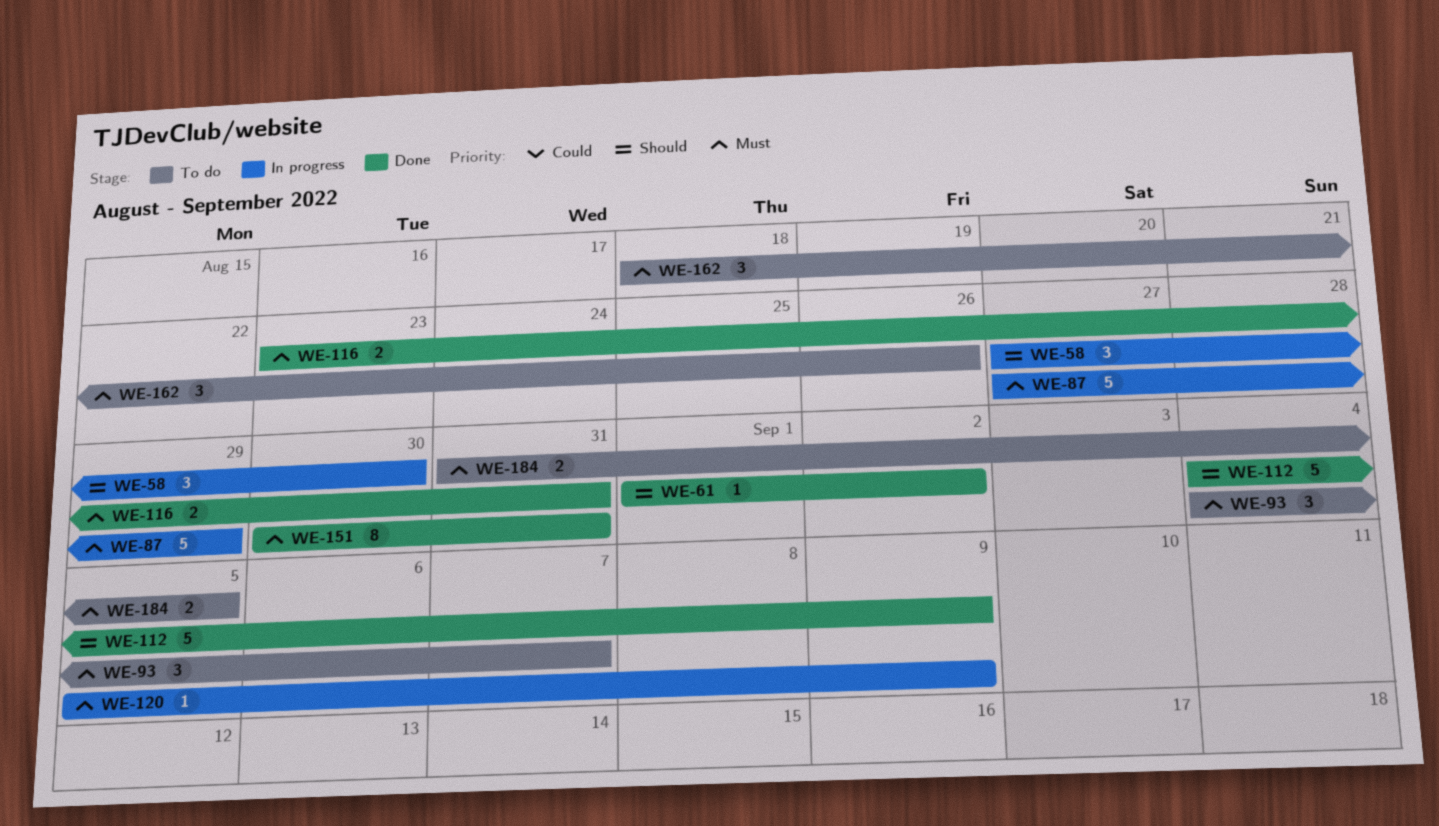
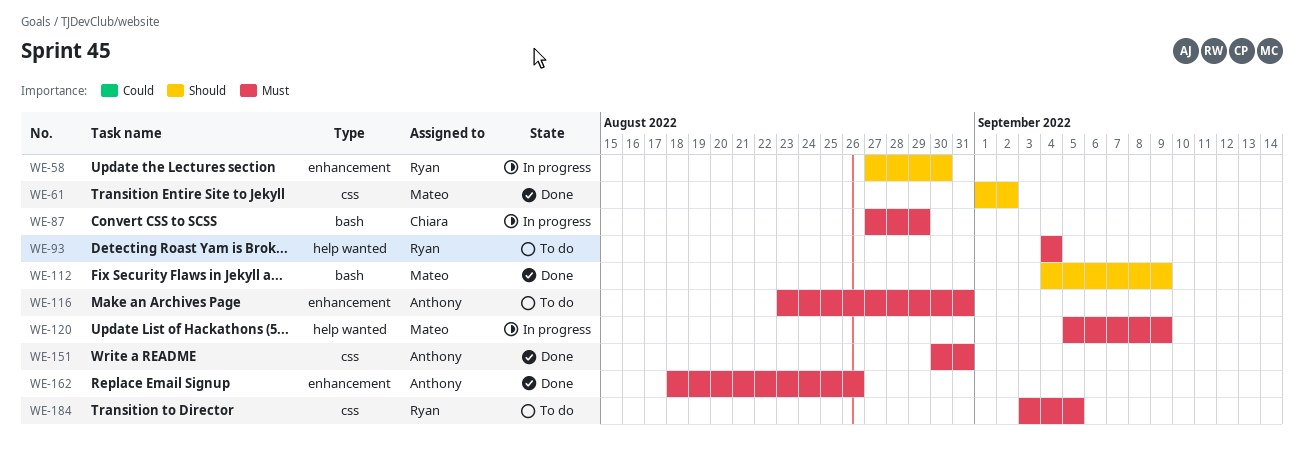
WE-93, due: Sep 7 -> Sep 4
WE-116, status: Done -> To do
WE-162, status: To do -> Done
WE-184, start: Aug 31 -> Sep 3

